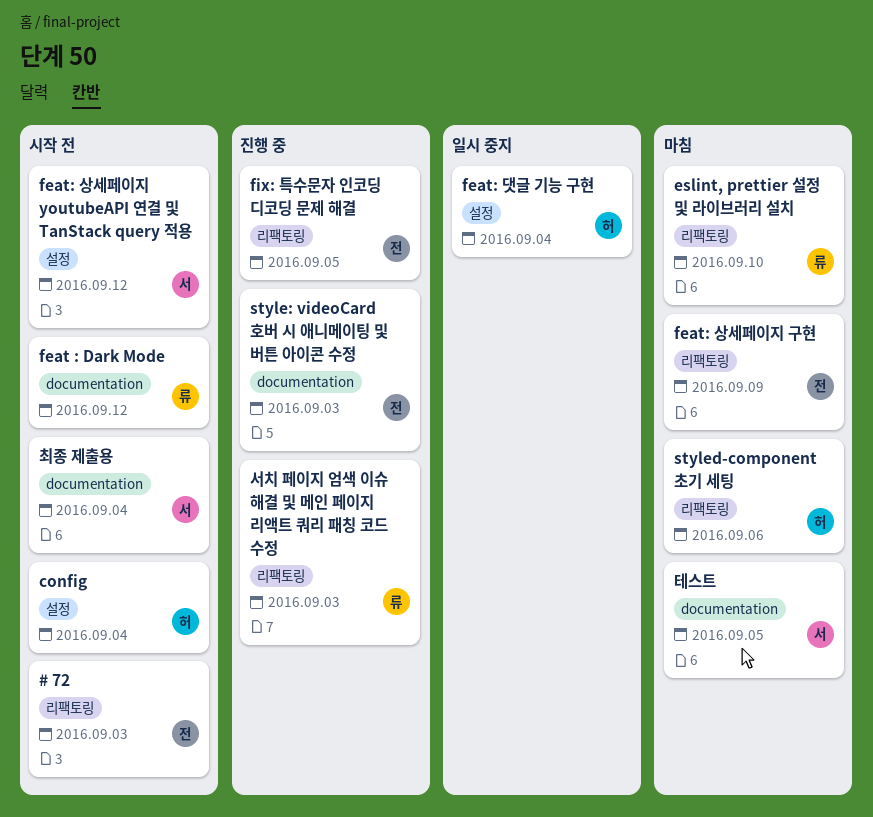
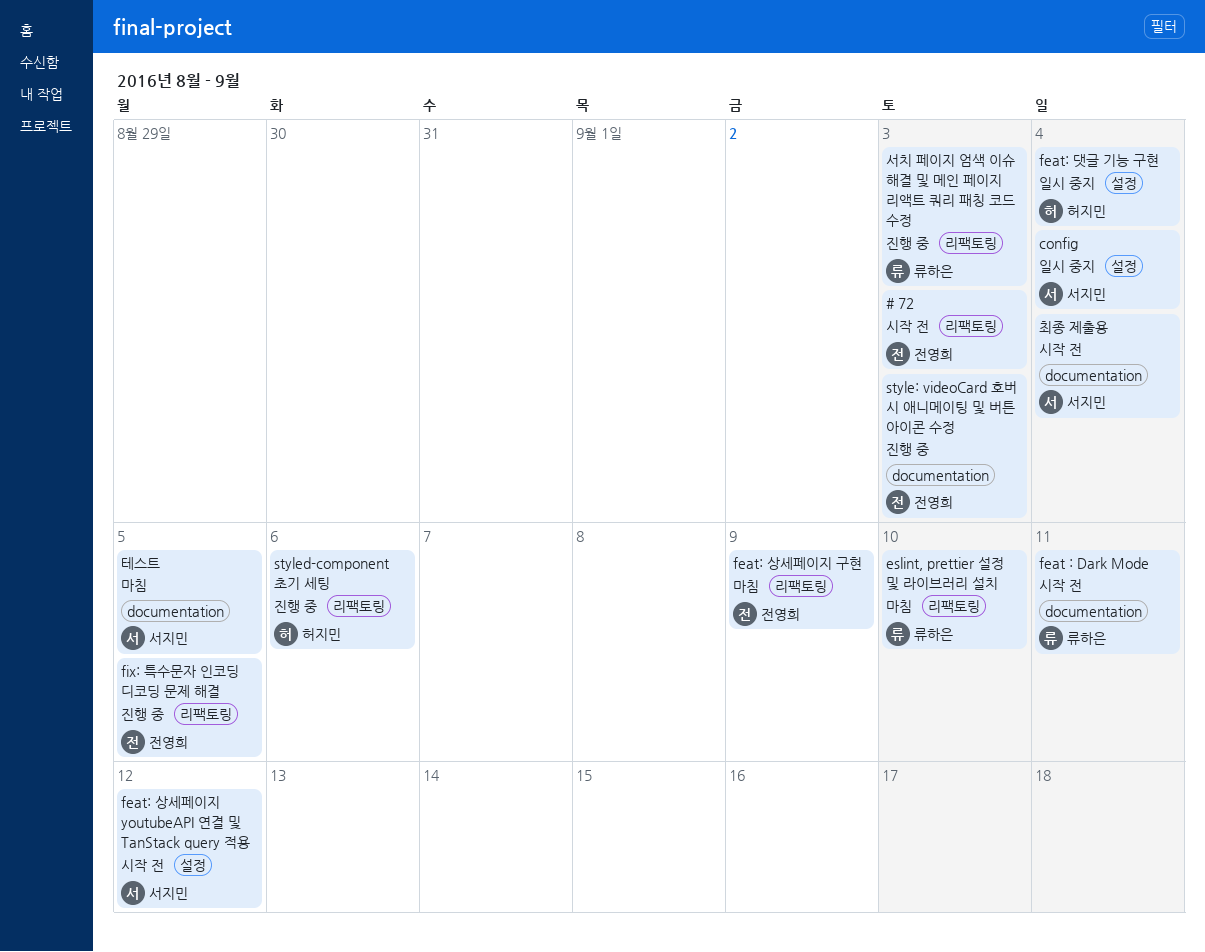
config, status: 시작 전 -> 일시 중지
config, owner: 허지민 -> 서지민
feat : Dark Mode, due: Sep 12 -> Sep 11
styled-component 초기 세팅, status: 마침 -> 진행 중

